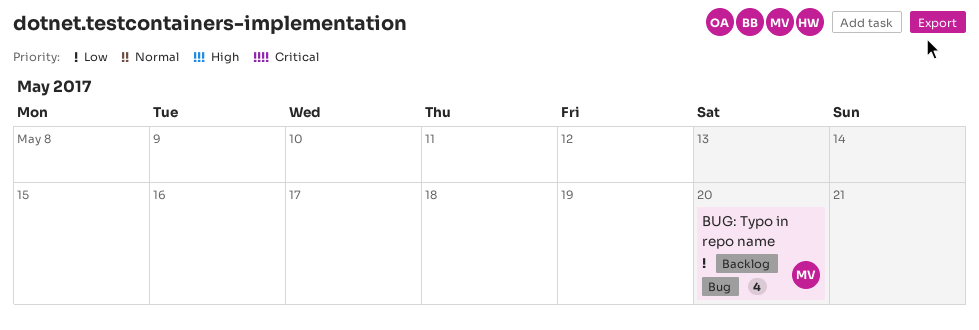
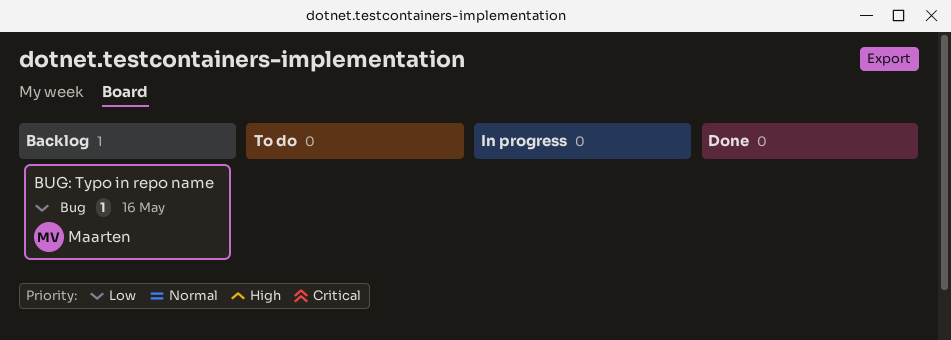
BUG: Typo in repo name, estimate: 4 -> 1
BUG: Typo in repo name, due: May 20 -> May 16

